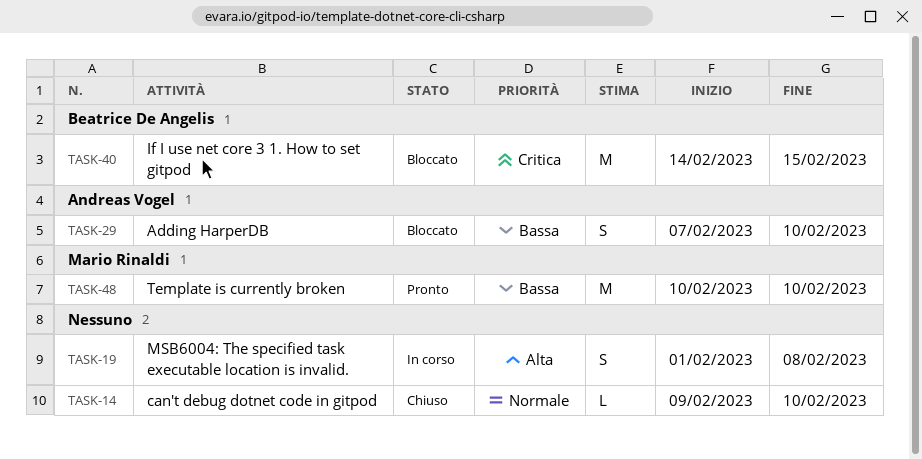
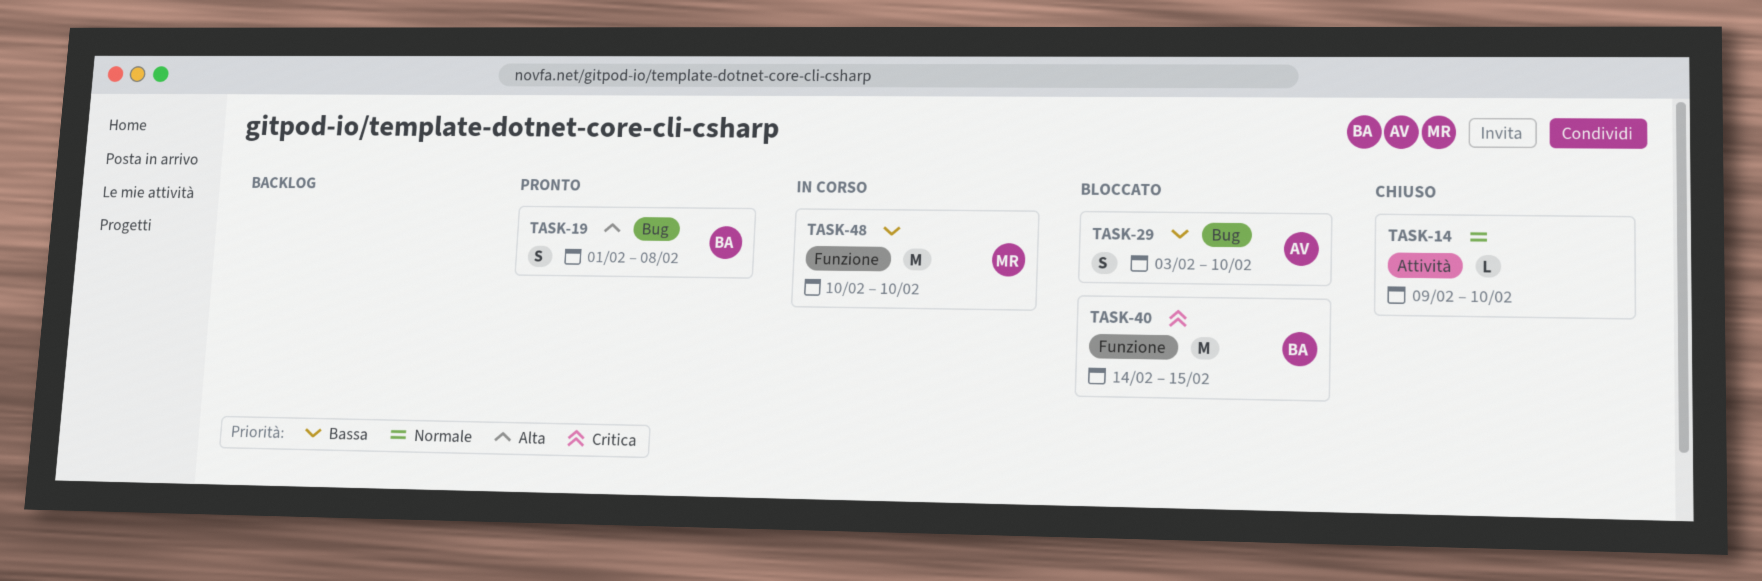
TASK-19, status: In corso -> Pronto
TASK-19, owner: none -> Beatrice De Angelis
TASK-29, start: Feb 7 -> Feb 3
TASK-48, status: Pronto -> In corso

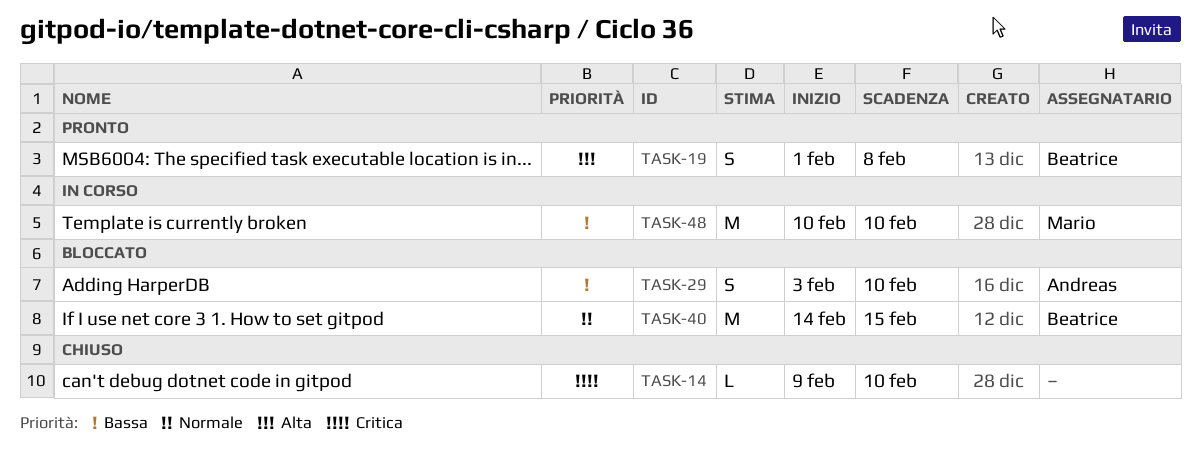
TASK-14, priority: Normale -> Critica
TASK-40, priority: Critica -> Normale

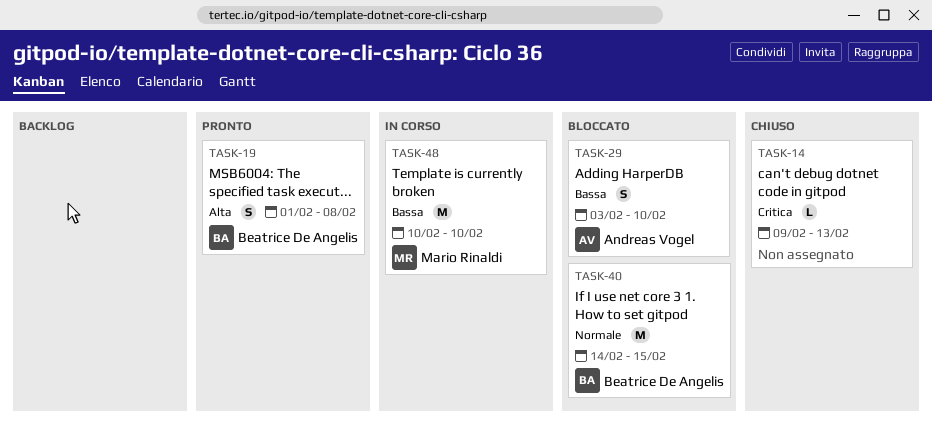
TASK-14, due: Feb 10 -> Feb 13

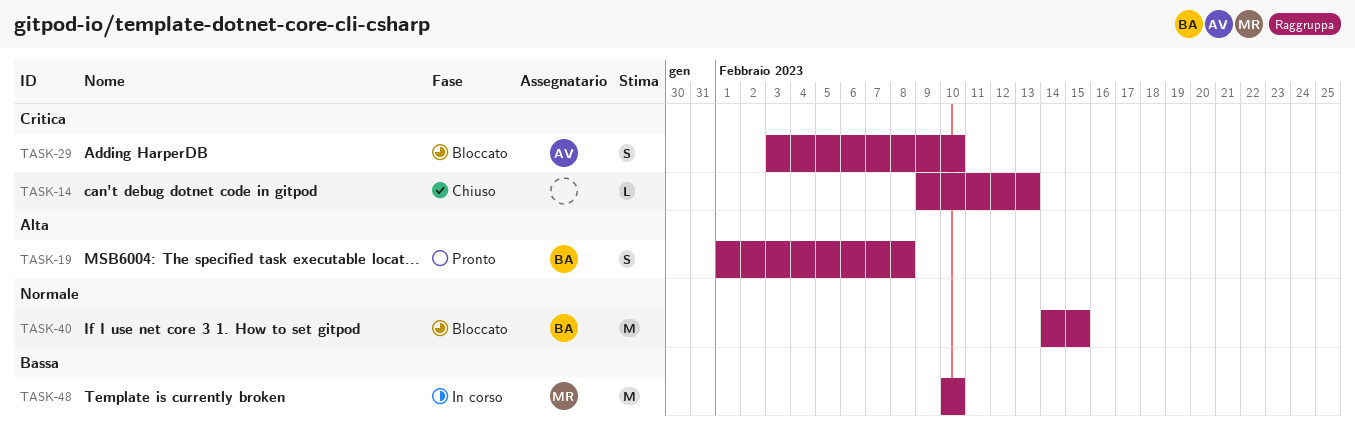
TASK-29, priority: Bassa -> Critica

